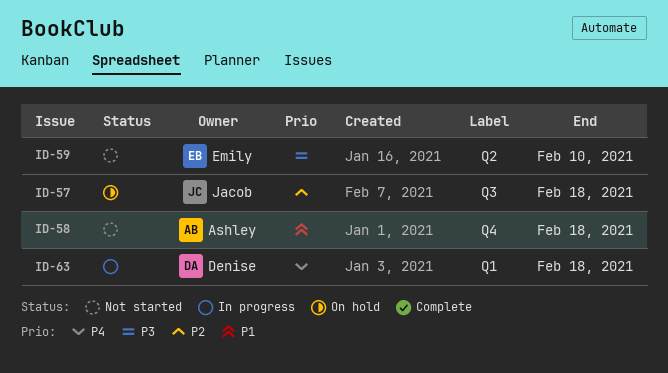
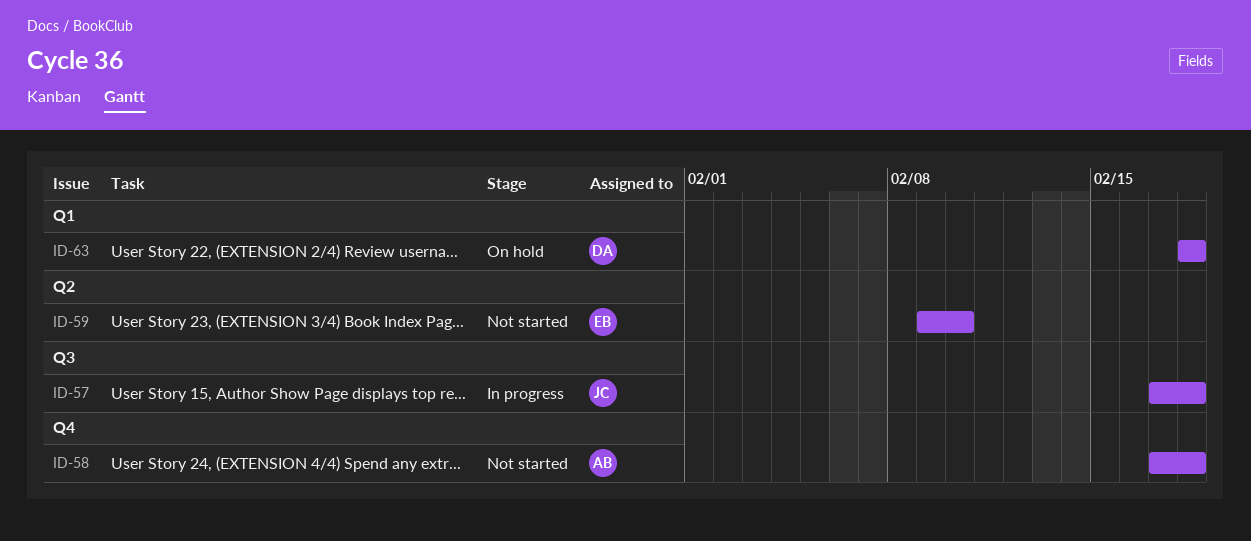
ID-57, status: On hold -> In progress
ID-63, status: In progress -> On hold

